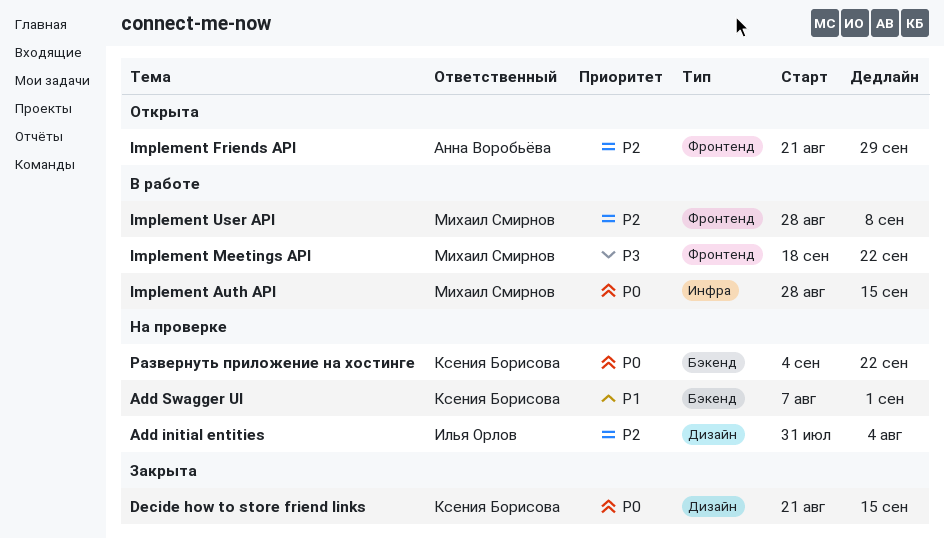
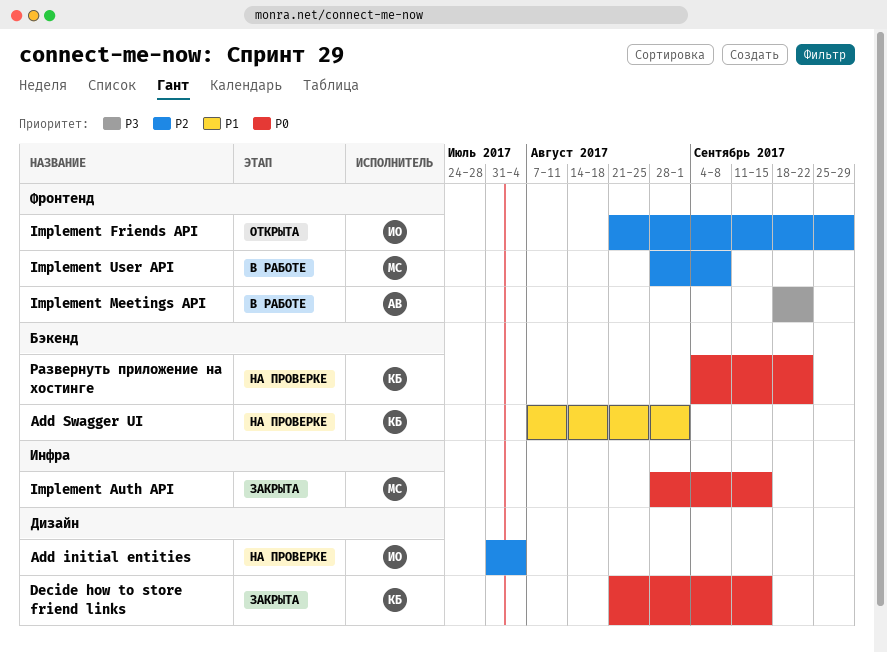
Implement Auth API, status: В работе -> Закрыта
Implement Friends API, owner: Анна Воробьёва -> Илья Орлов
Implement Meetings API, owner: Михаил Смирнов -> Анна Воробьёва

